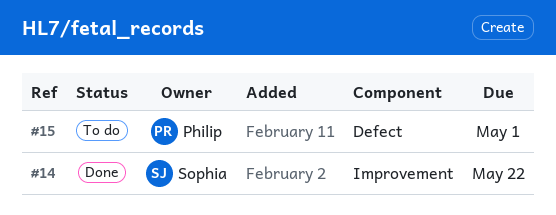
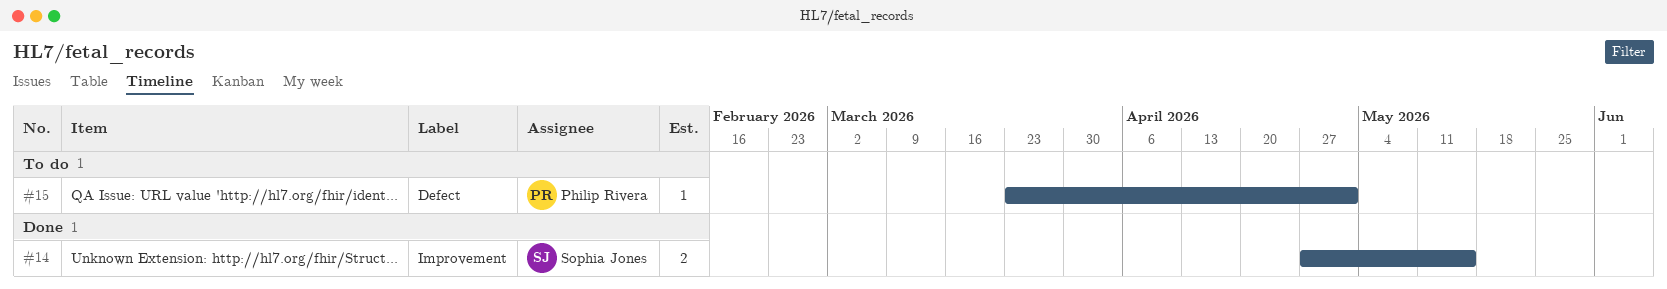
#14, due: May 22 -> May 15

